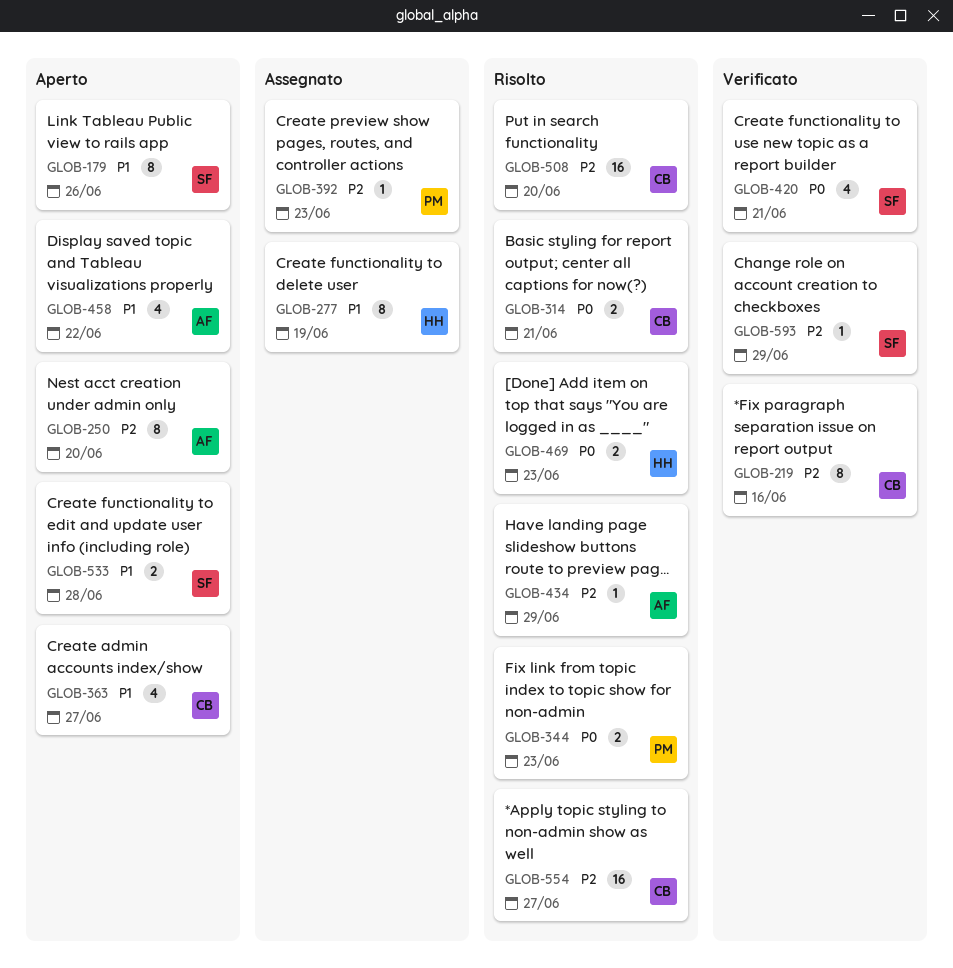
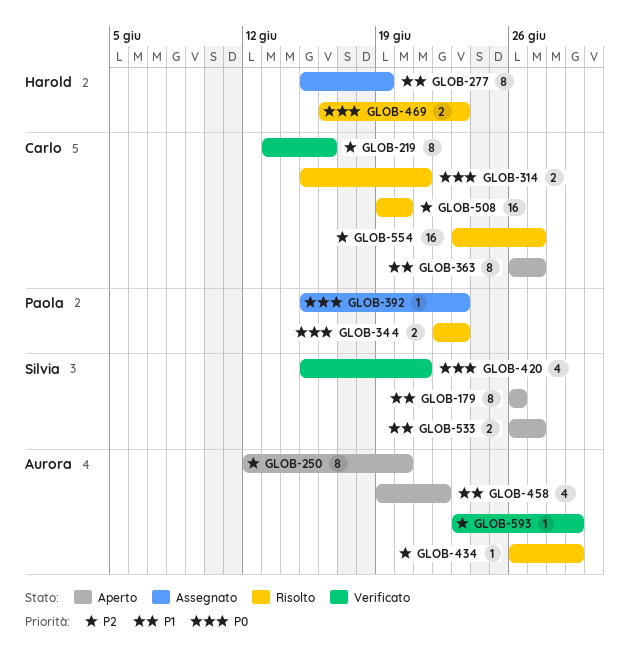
GLOB-363, estimate: 4 -> 8
GLOB-392, priority: P2 -> P0
GLOB-533, due: Jun 28 -> Jun 27
GLOB-593, owner: Silvia -> Aurora

